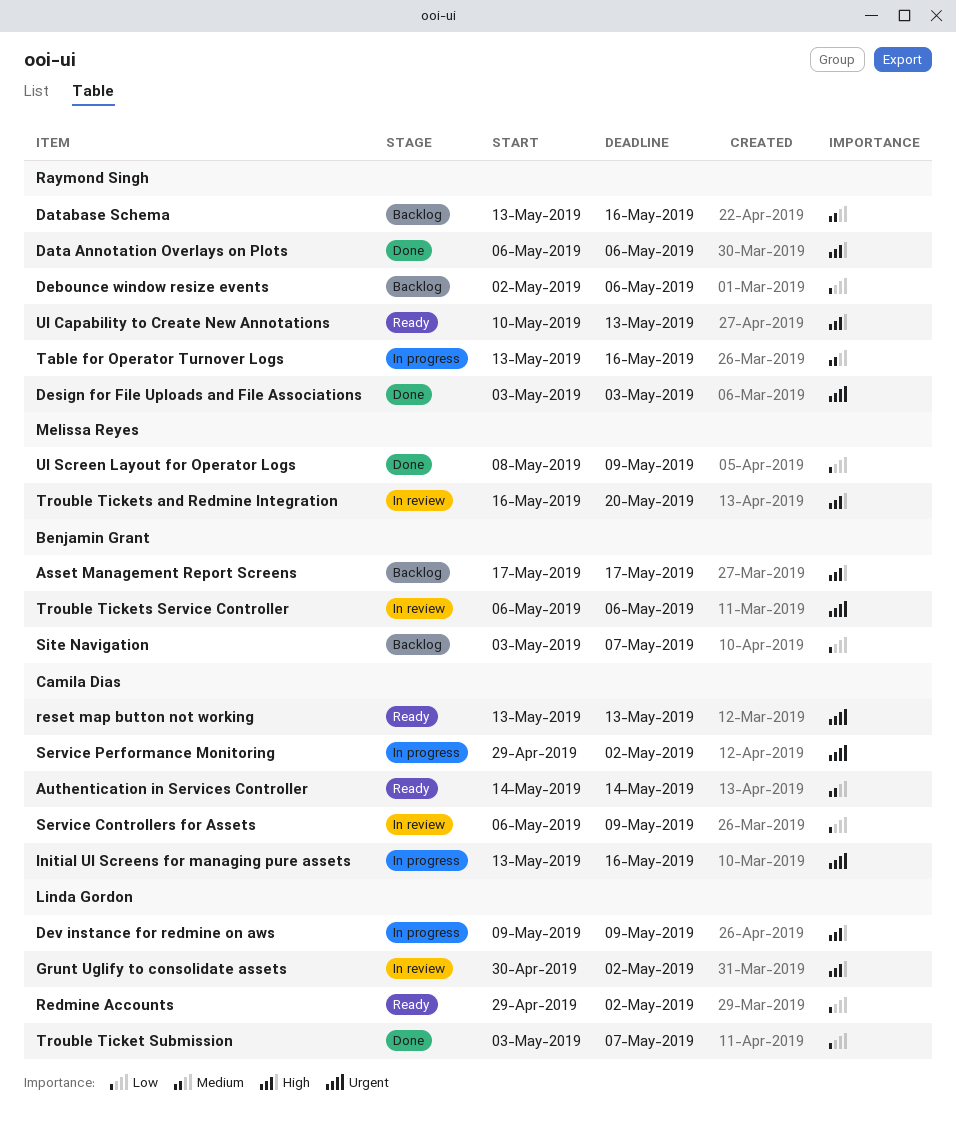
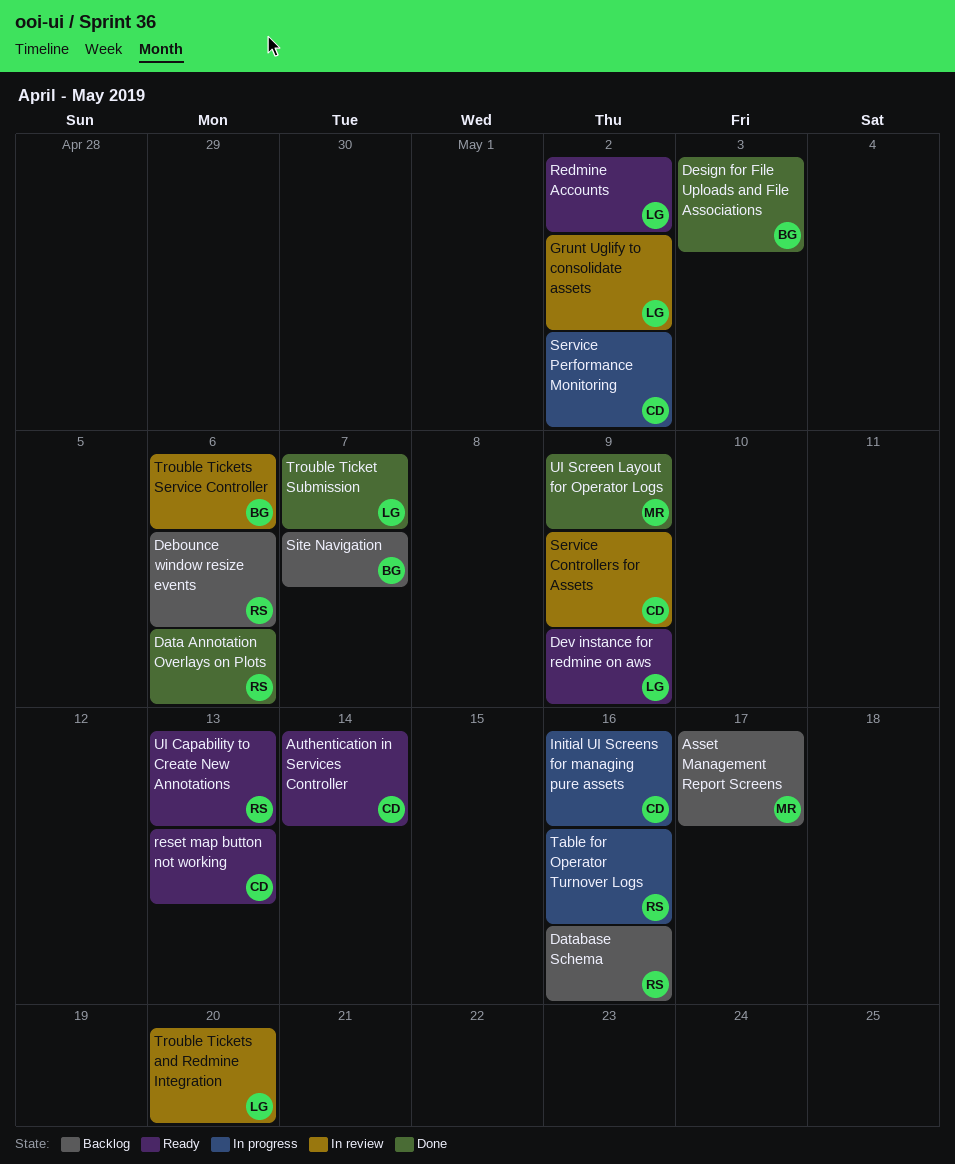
Asset Management Report Screens, owner: Benjamin Grant -> Melissa Reyes
Design for File Uploads and File Associations, owner: Raymond Singh -> Benjamin Grant
Dev instance for redmine on aws, status: In progress -> Ready
Trouble Tickets and Redmine Integration, owner: Melissa Reyes -> Linda Gordon

